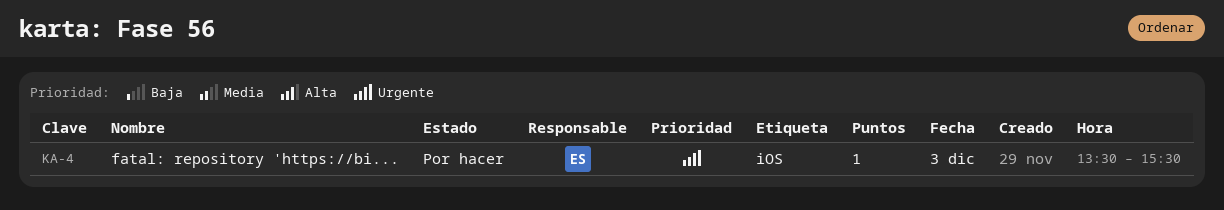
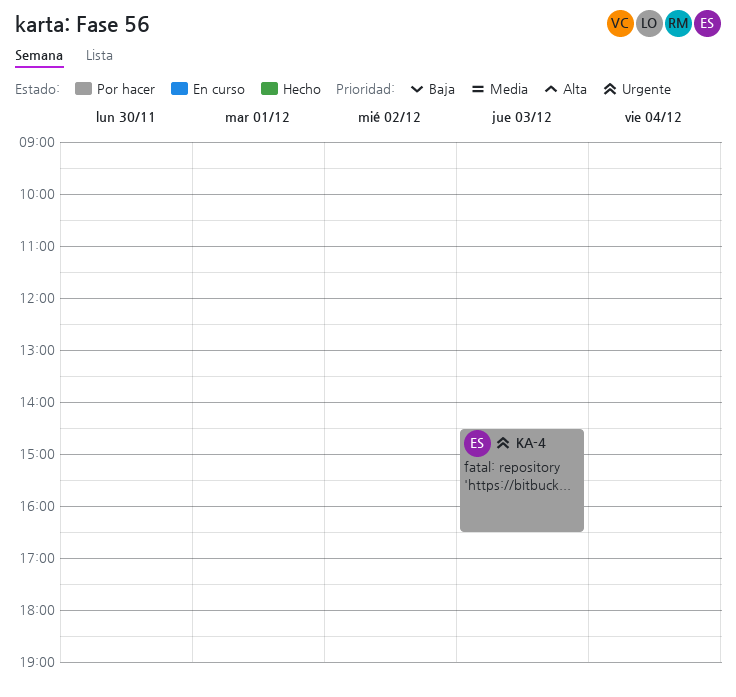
KA-4, begins: 13:30 -> 14:30
KA-4, ends: 15:30 -> 16:30

